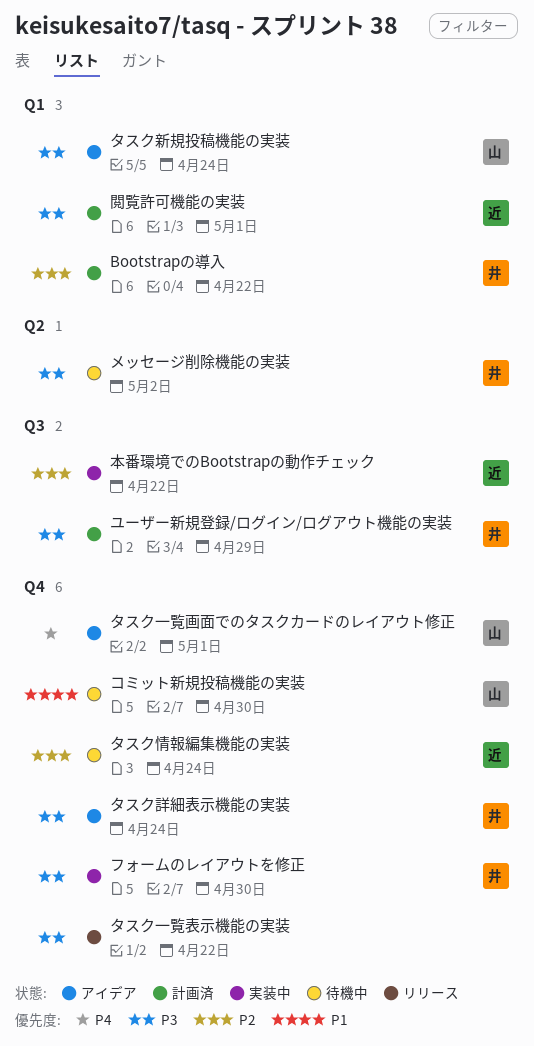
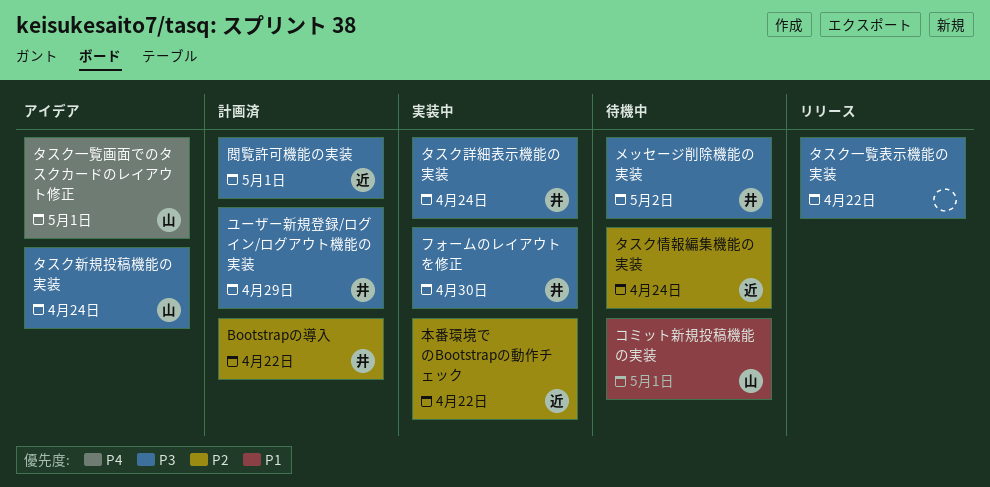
コミット新規投稿機能の実装, due: Apr 30 -> May 1
タスク詳細表示機能の実装, status: アイデア -> 実装中

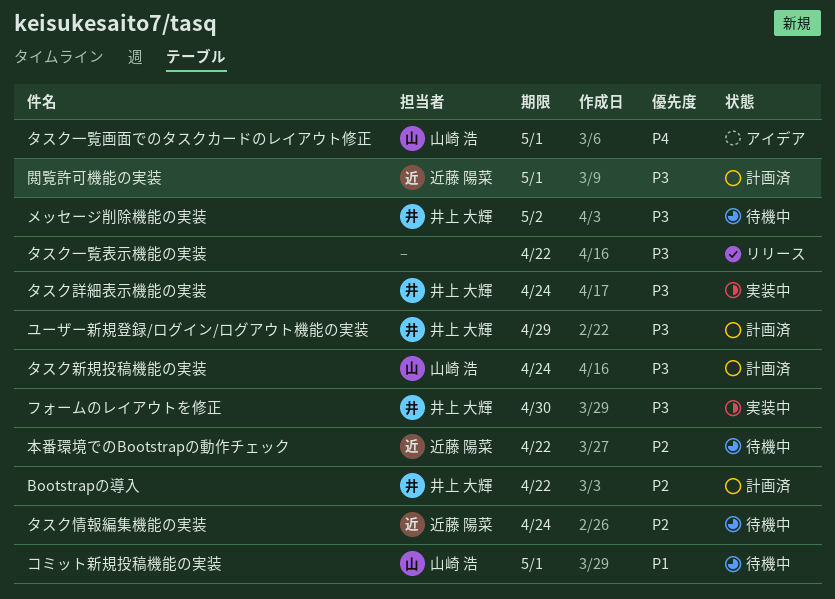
タスク新規投稿機能の実装, status: アイデア -> 計画済
本番環境でのBootstrapの動作チェック, status: 実装中 -> 待機中

